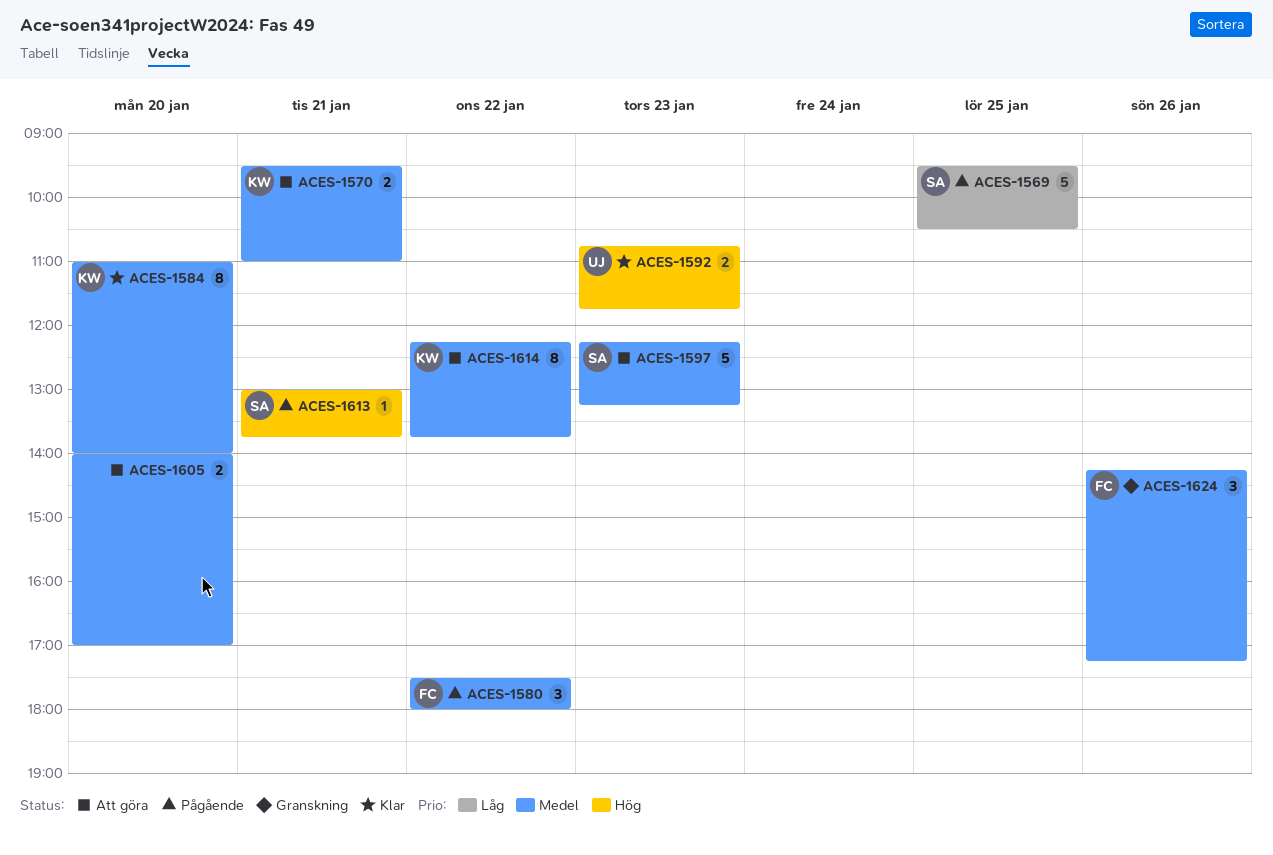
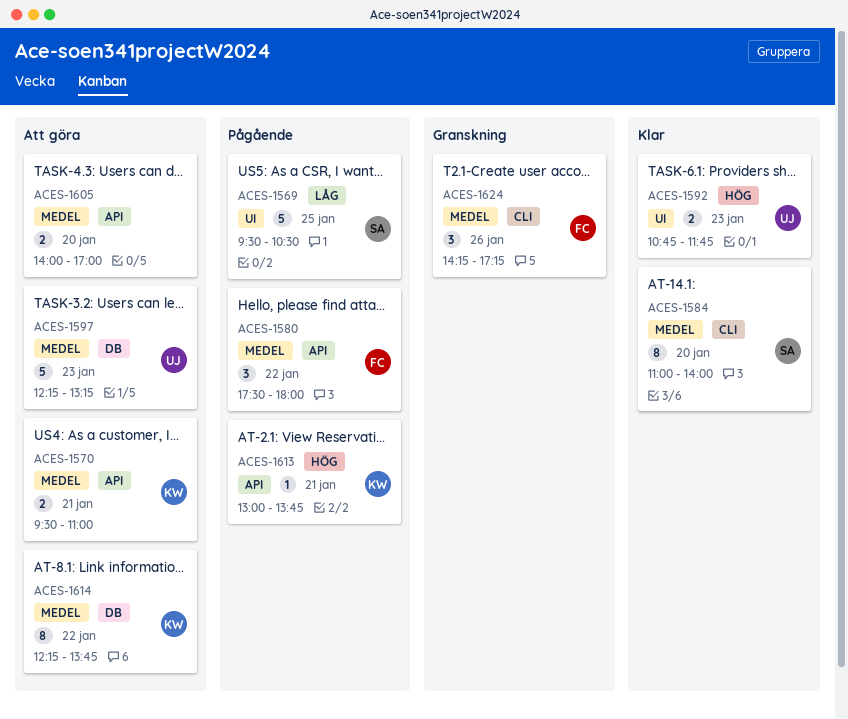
ACES-1584, owner: KW -> SA
ACES-1597, owner: SA -> UJ
ACES-1613, owner: SA -> KW

